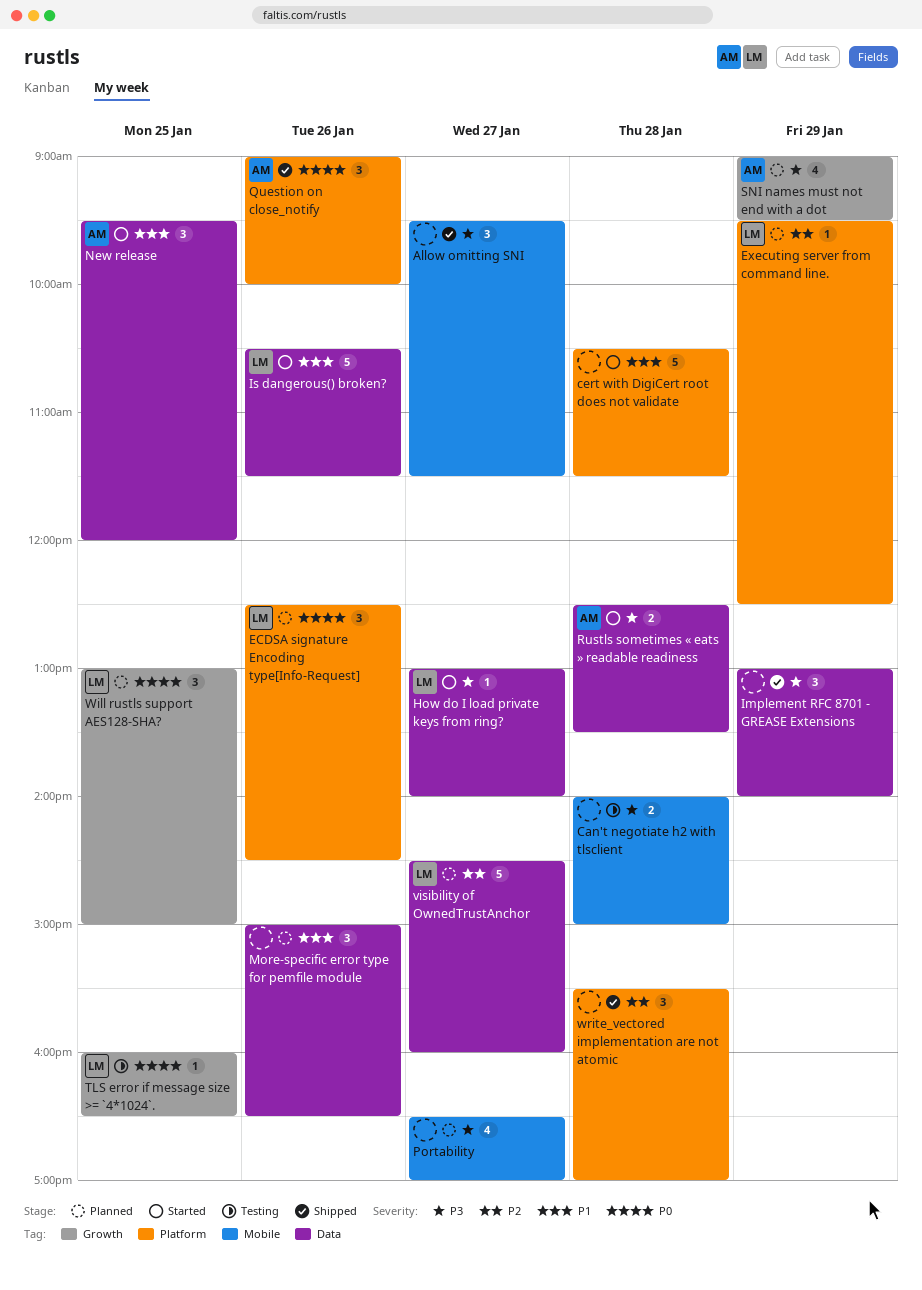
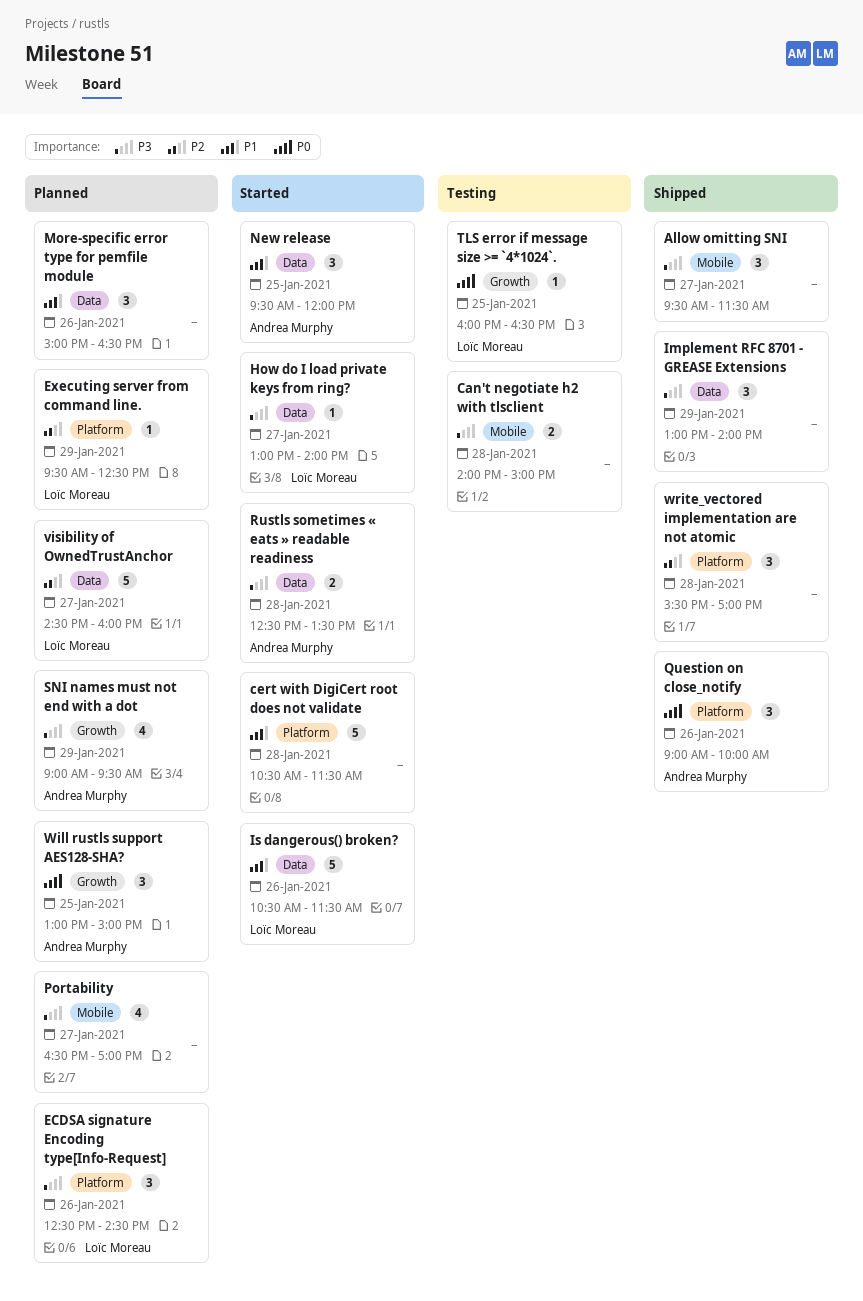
ECDSA signature Encoding type[Info-Request], priority: P0 -> P3
Will rustls support AES128-SHA?, owner: Loïc Moreau -> Andrea Murphy

